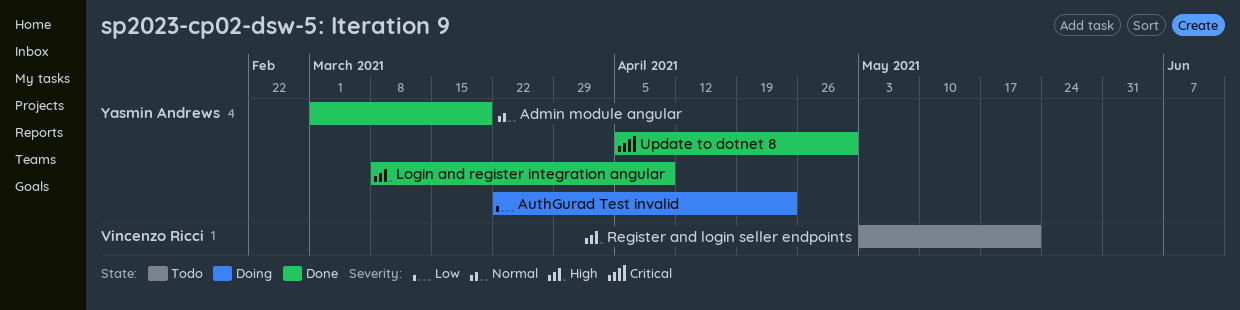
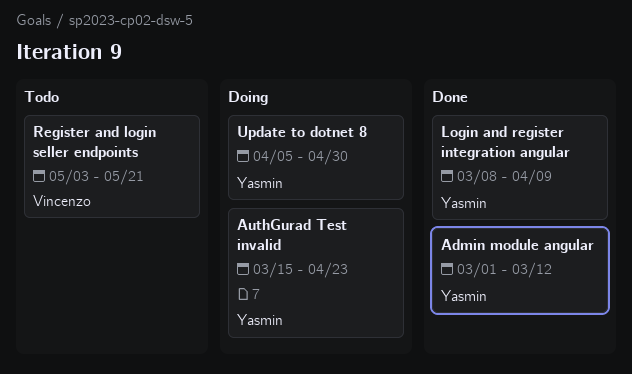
Admin module angular, due: Mar 19 -> Mar 12
AuthGurad Test invalid, start: Mar 22 -> Mar 15
Update to dotnet 8, status: Done -> Doing

